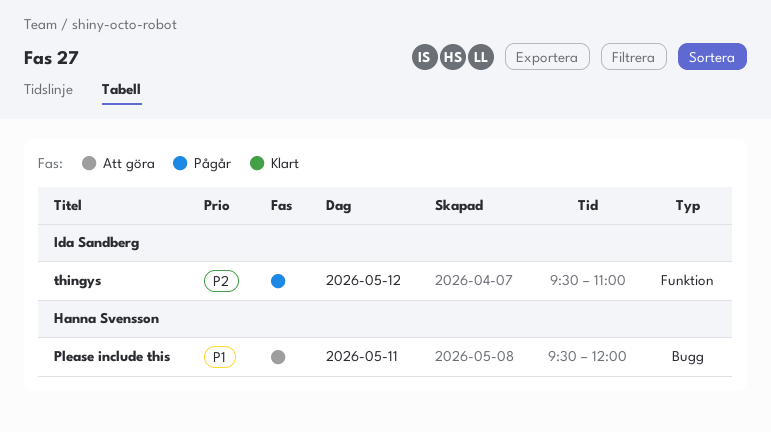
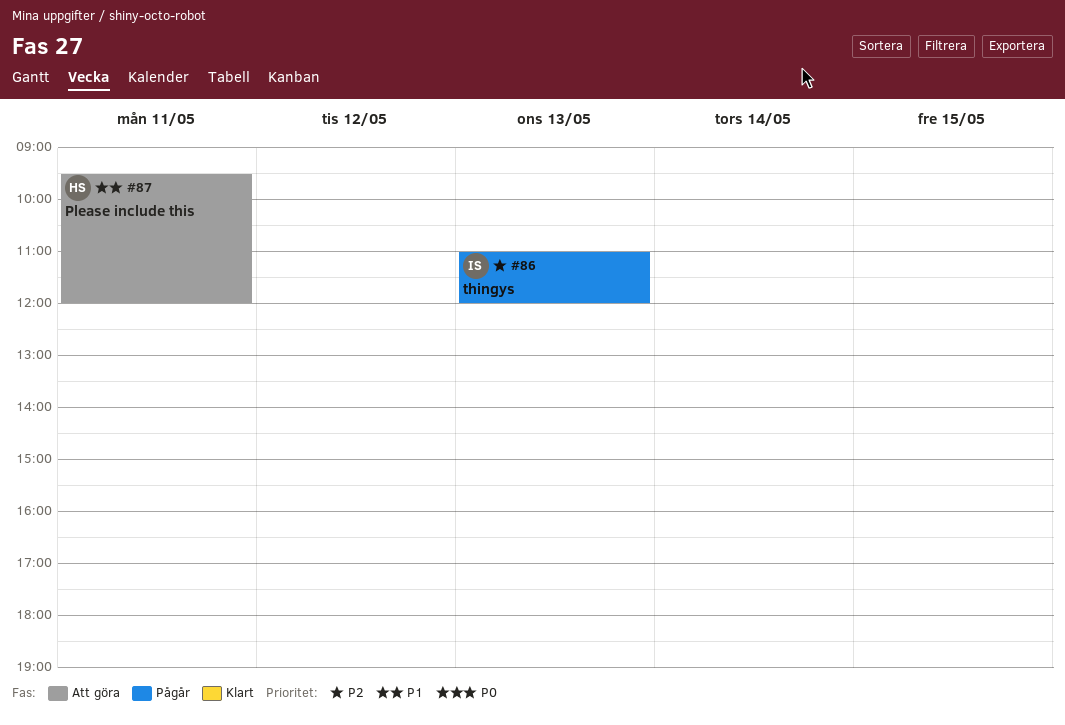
thingys, day: May 12 -> May 13
thingys, begins: 09:30 -> 11:00
thingys, ends: 11:00 -> 12:00

